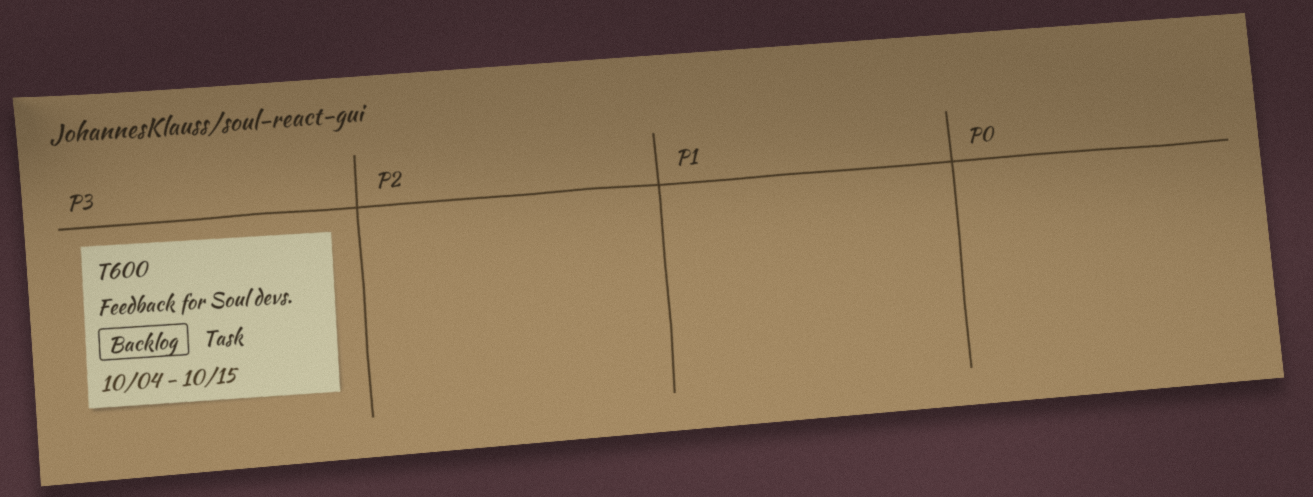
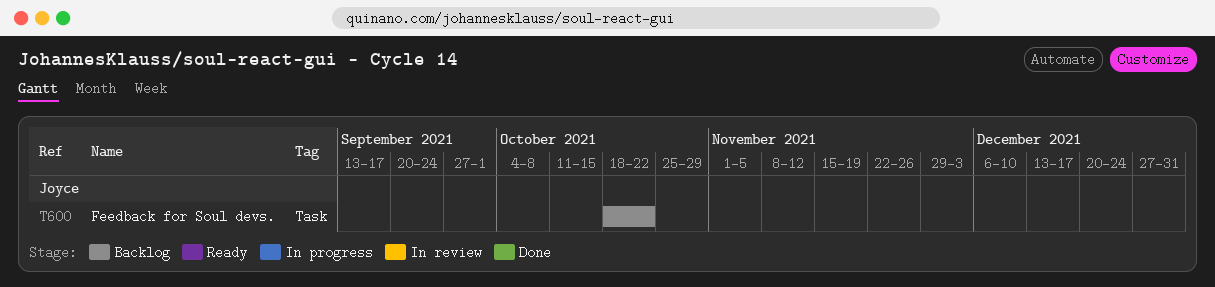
T600, start: Oct 4 -> Oct 18
T600, due: Oct 15 -> Oct 22

